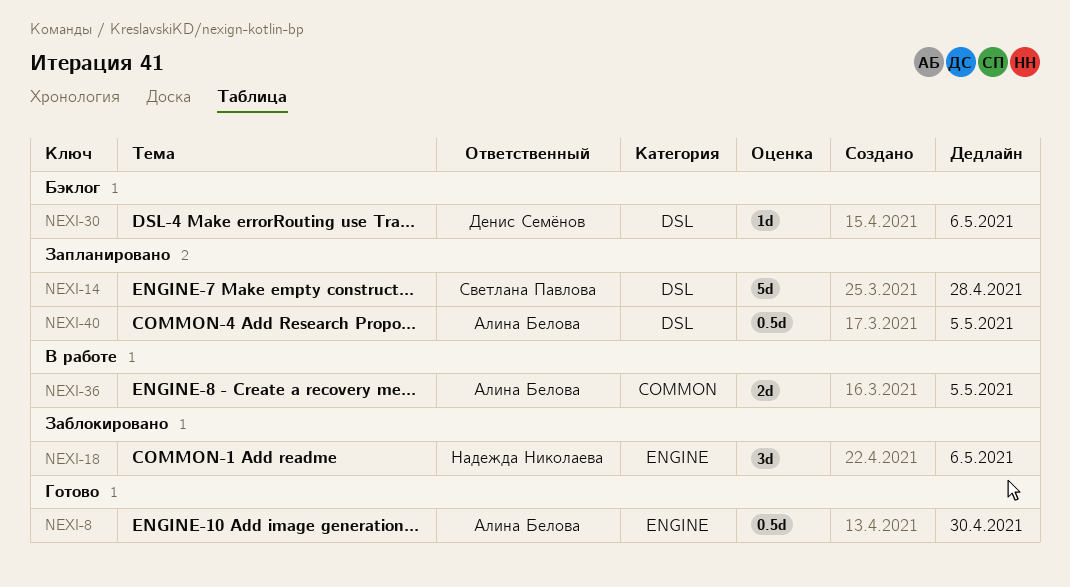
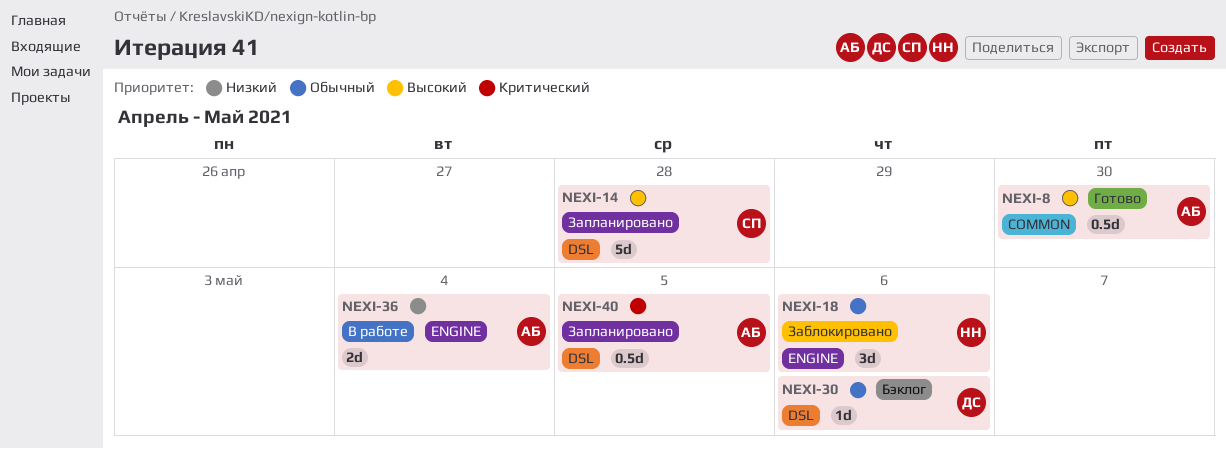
NEXI-8, label: ENGINE -> COMMON
NEXI-36, label: COMMON -> ENGINE
NEXI-36, due: May 5 -> May 4

